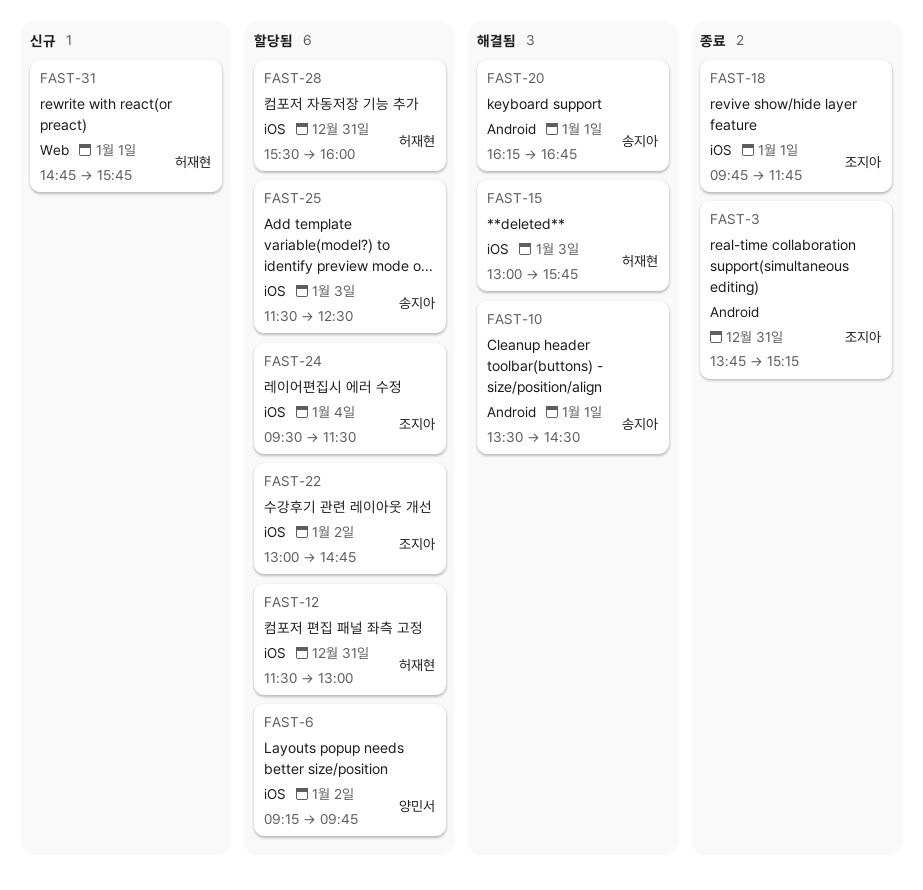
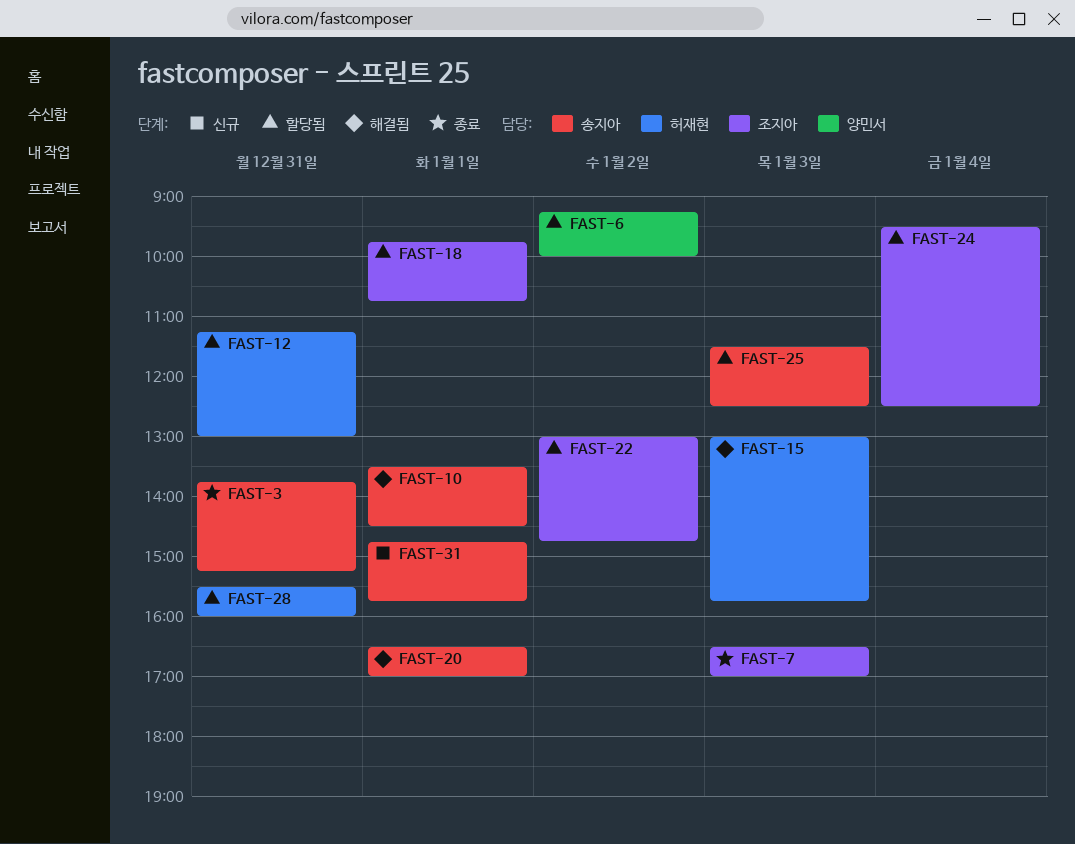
FAST-3, owner: 조지아 -> 송지아
FAST-6, ends: 09:45 -> 10:00
FAST-7: none -> present
FAST-12, begins: 11:30 -> 11:15
FAST-18, status: 종료 -> 할당됨
FAST-18, ends: 11:45 -> 10:45
FAST-20, begins: 16:15 -> 16:30
FAST-20, ends: 16:45 -> 17:00
FAST-24, ends: 11:30 -> 12:30
FAST-31, owner: 허재현 -> 송지아

